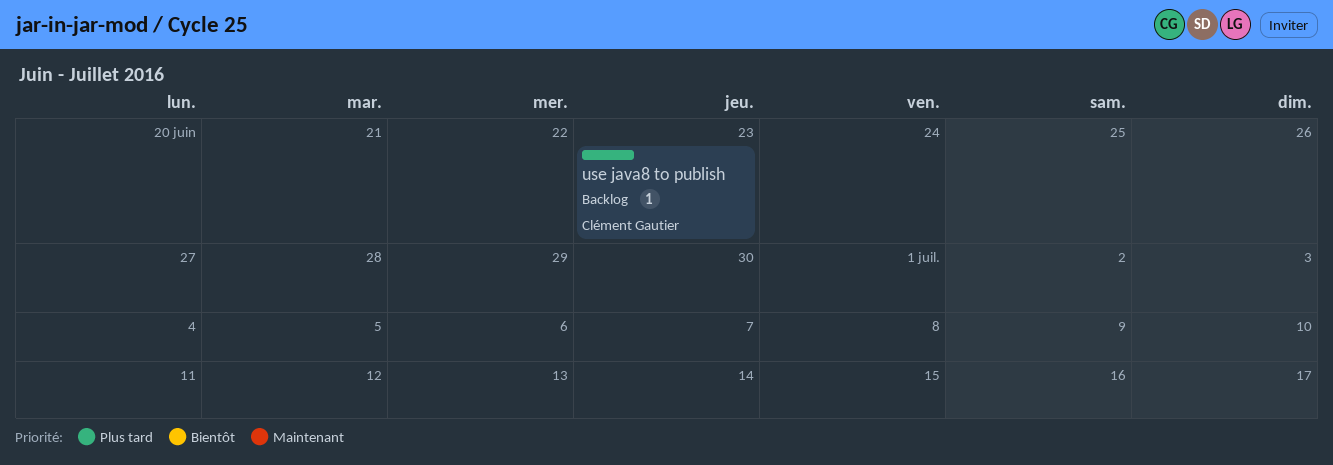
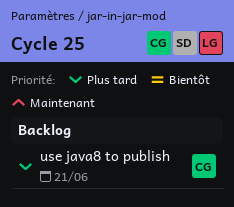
use java8 to publish, due: Jun 23 -> Jun 21

